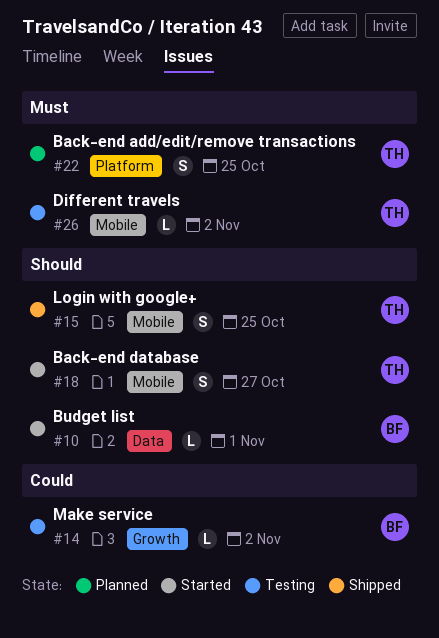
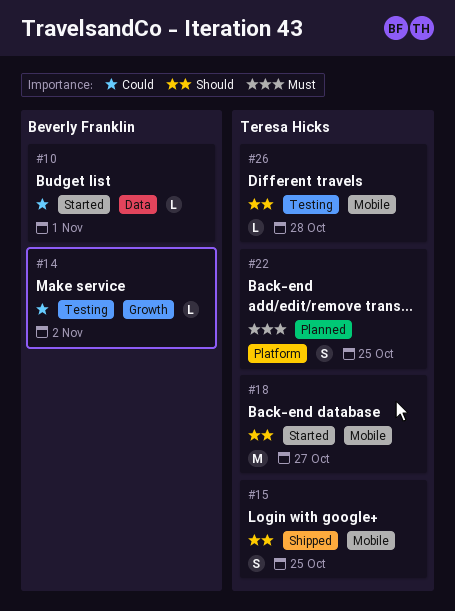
#10, priority: Should -> Could
#18, estimate: S -> M
#26, priority: Must -> Should
#26, due: Nov 2 -> Oct 28

